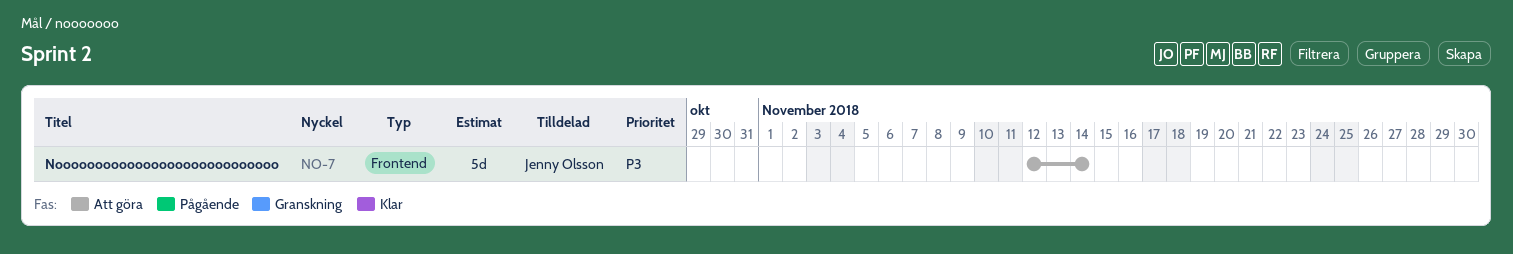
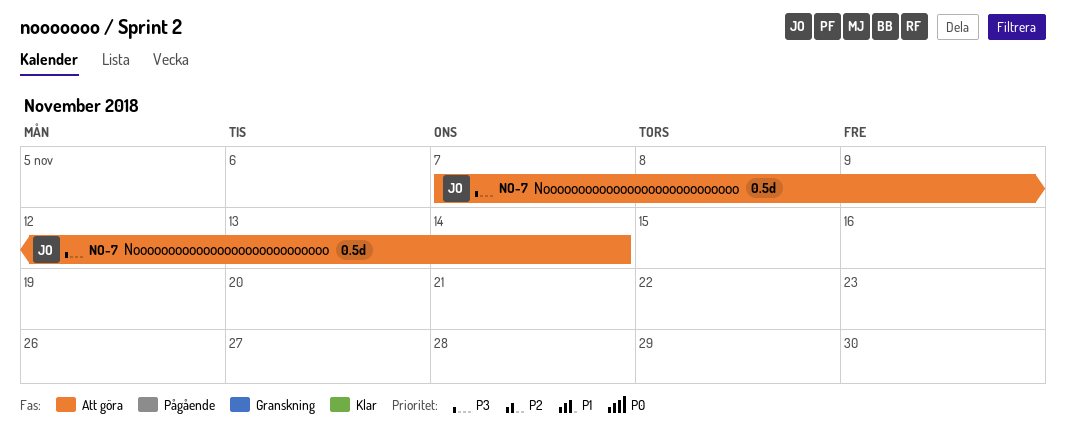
NO-7, estimate: 5d -> 0.5d
NO-7, start: Nov 12 -> Nov 7

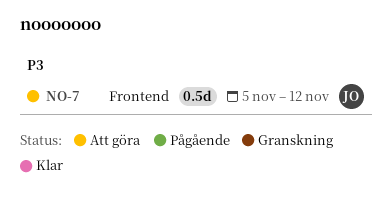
NO-7, start: Nov 7 -> Nov 5
NO-7, due: Nov 14 -> Nov 12

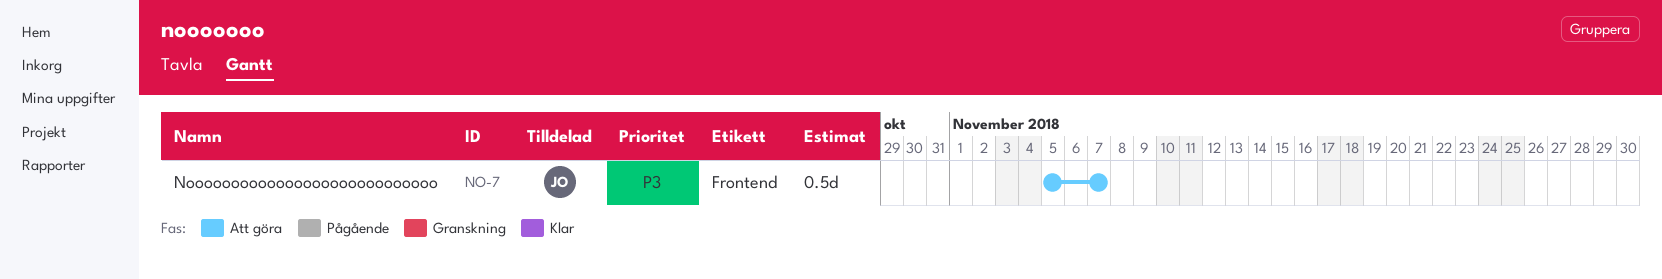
NO-7, due: Nov 12 -> Nov 7

